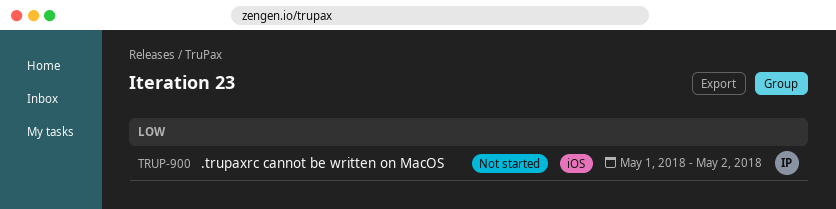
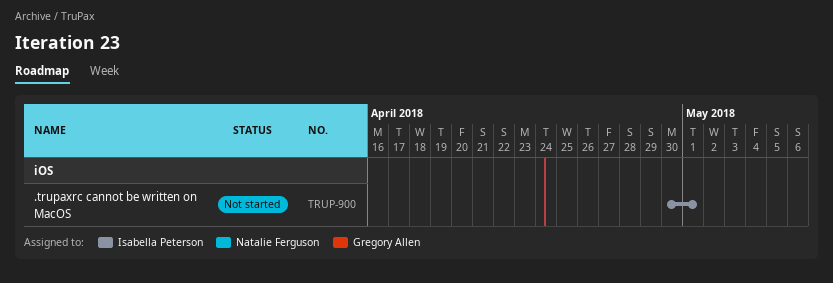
TRUP-900, start: May 1 -> Apr 30
TRUP-900, due: May 2 -> May 1

